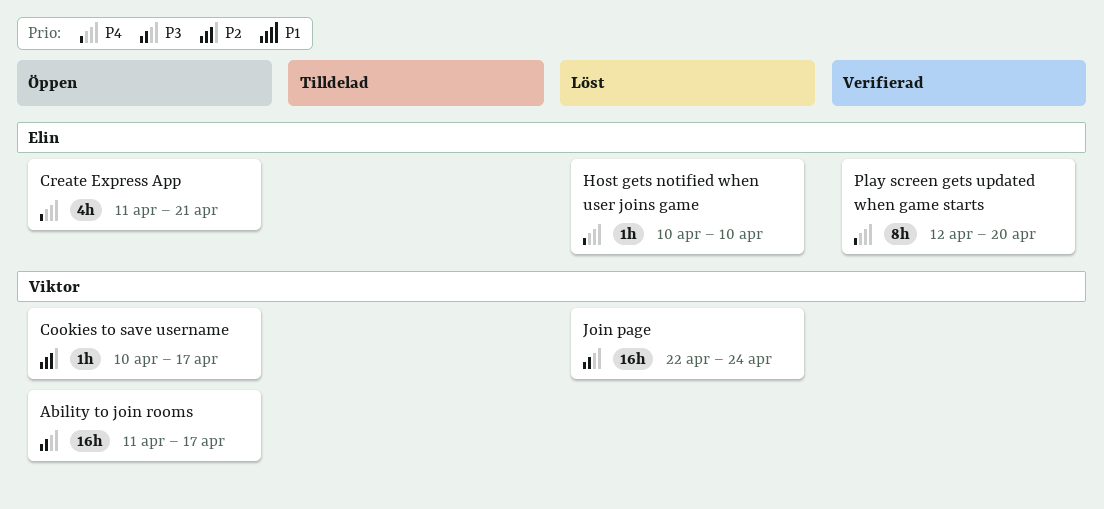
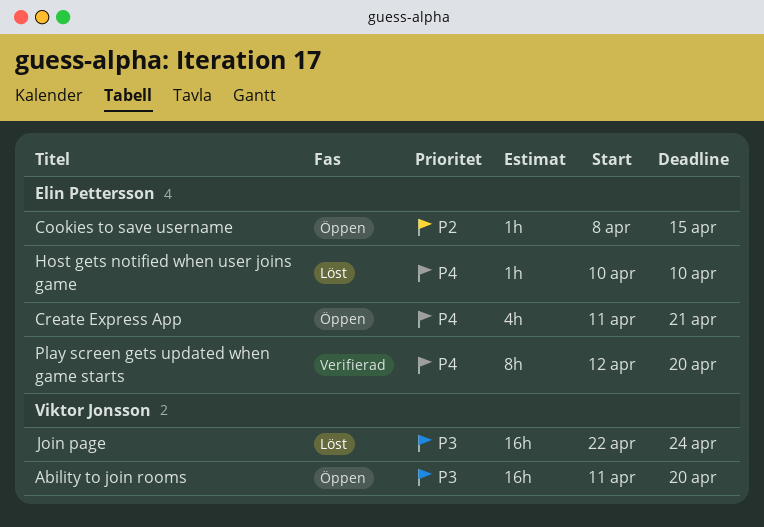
Ability to join rooms, due: Apr 17 -> Apr 20
Cookies to save username, owner: Viktor Jonsson -> Elin Pettersson
Cookies to save username, start: Apr 10 -> Apr 8
Cookies to save username, due: Apr 17 -> Apr 15

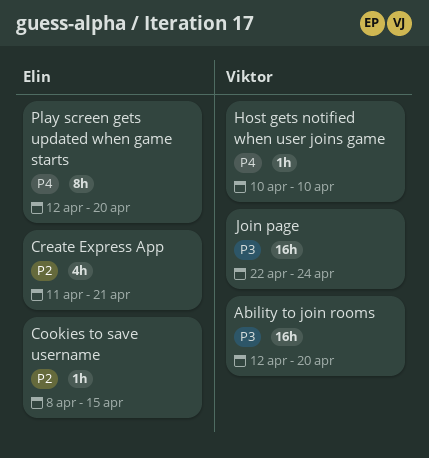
Ability to join rooms, start: Apr 11 -> Apr 12
Create Express App, priority: P4 -> P2
Host gets notified when user joins game, owner: Elin Pettersson -> Viktor Jonsson

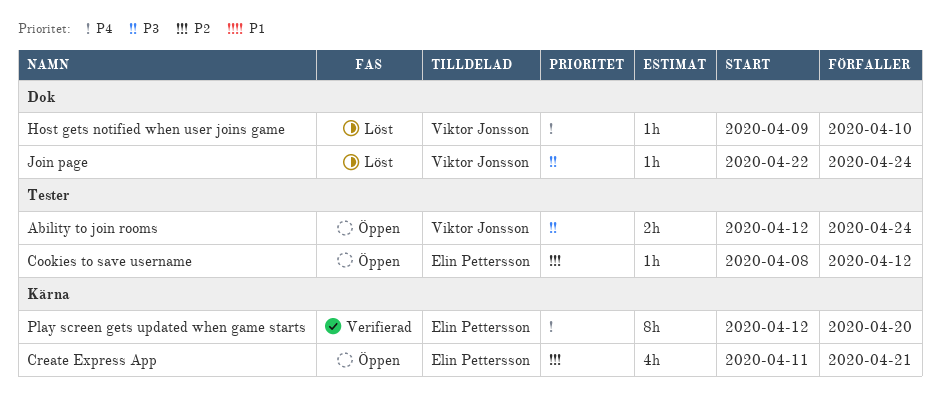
Ability to join rooms, estimate: 16h -> 2h
Ability to join rooms, due: Apr 20 -> Apr 24
Cookies to save username, due: Apr 15 -> Apr 12
Host gets notified when user joins game, start: Apr 10 -> Apr 9
Join page, estimate: 16h -> 1h

